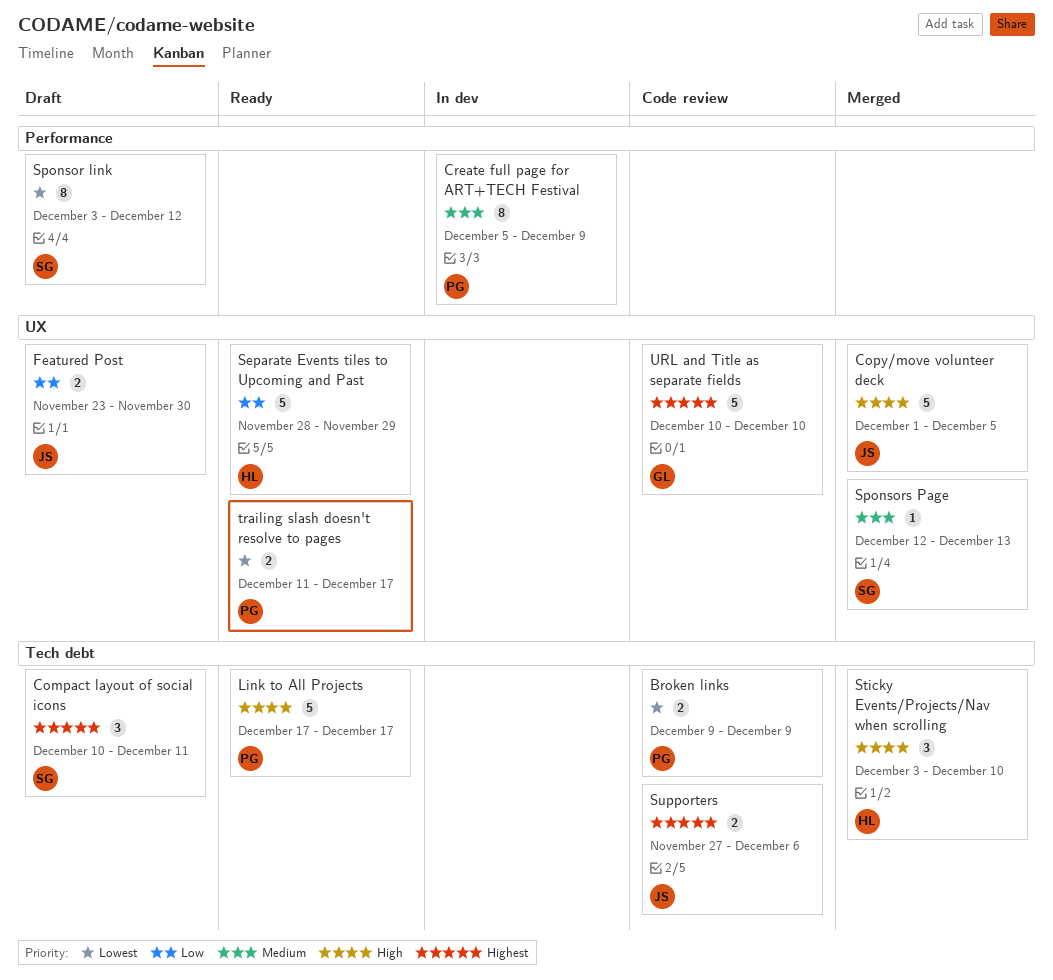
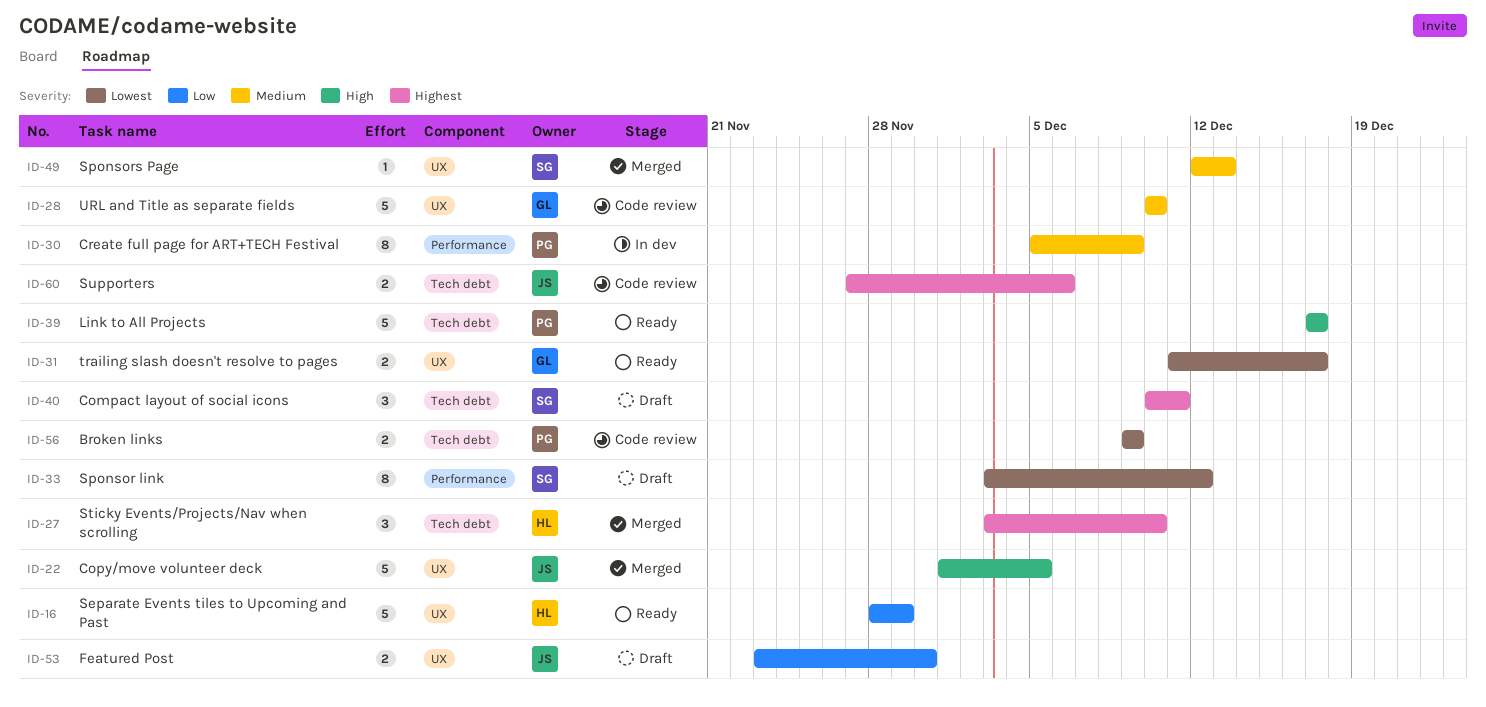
Sticky Events/Projects/Nav when scrolling, priority: High -> Highest
trailing slash doesn't resolve to pages, owner: PG -> GL
URL and Title as separate fields, priority: Highest -> Medium

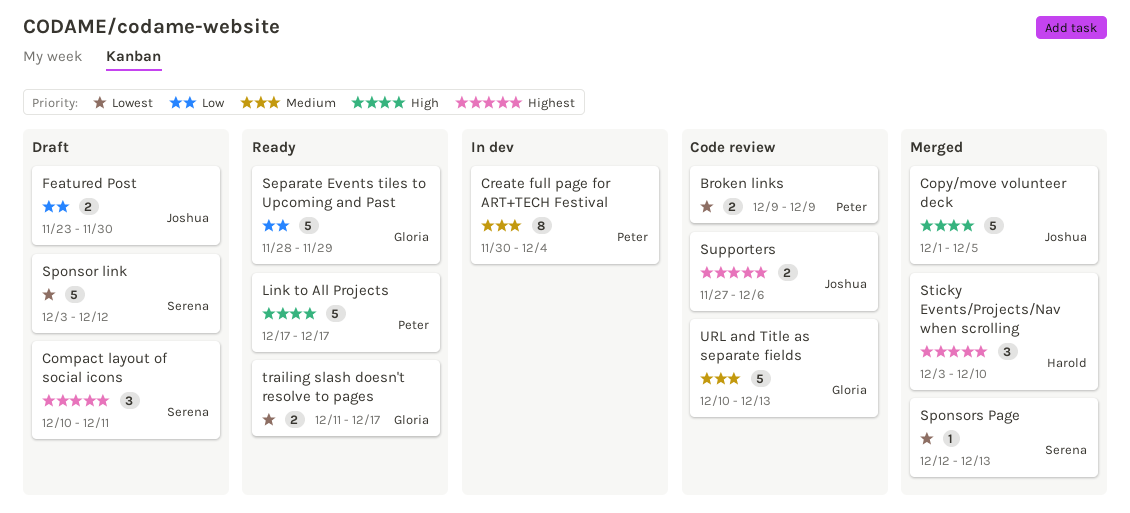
Create full page for ART+TECH Festival, start: Dec 5 -> Nov 30
Create full page for ART+TECH Festival, due: Dec 9 -> Dec 4
Separate Events tiles to Upcoming and Past, owner: Harold -> Gloria
Sponsor link, estimate: 8 -> 5
Sponsors Page, priority: Medium -> Lowest
URL and Title as separate fields, due: Dec 10 -> Dec 13

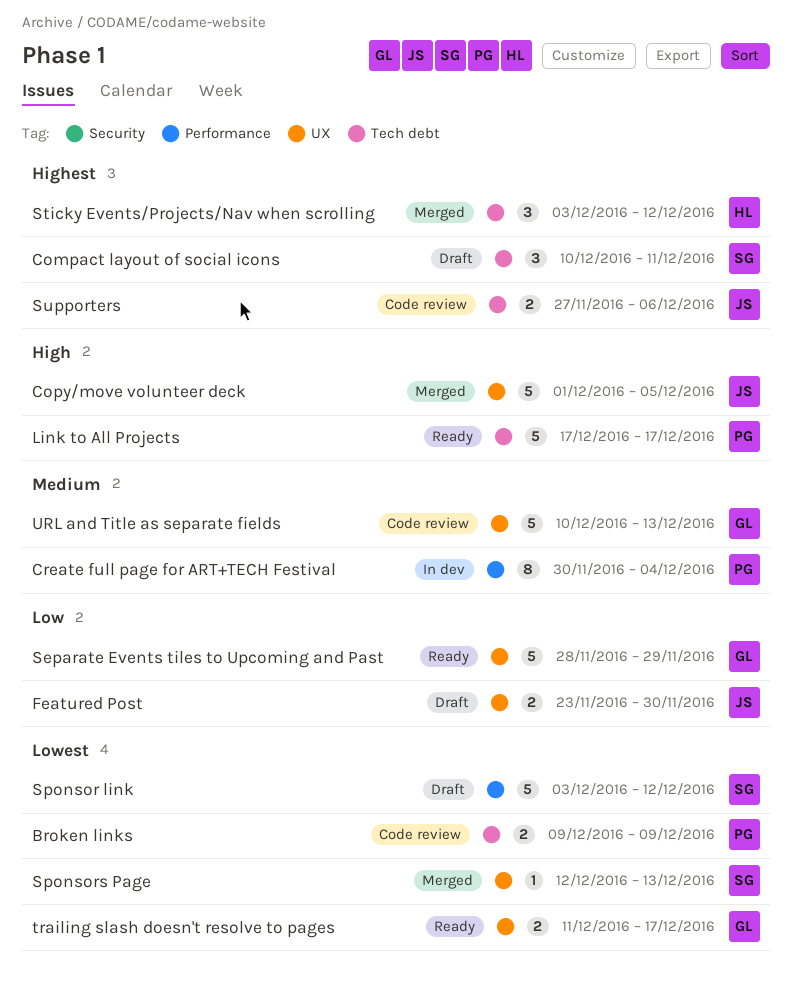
Sticky Events/Projects/Nav when scrolling, due: Dec 10 -> Dec 12

